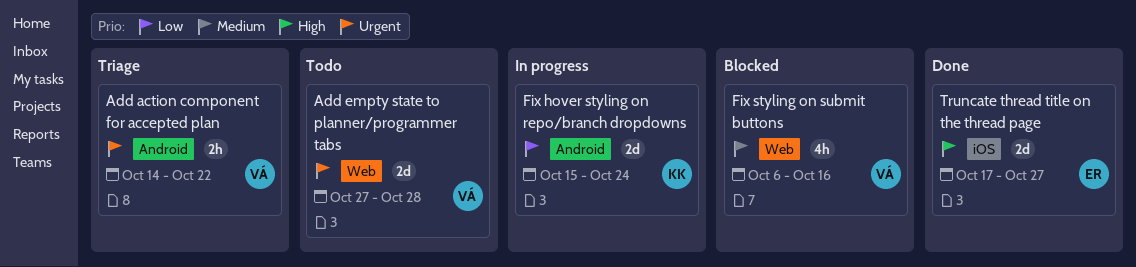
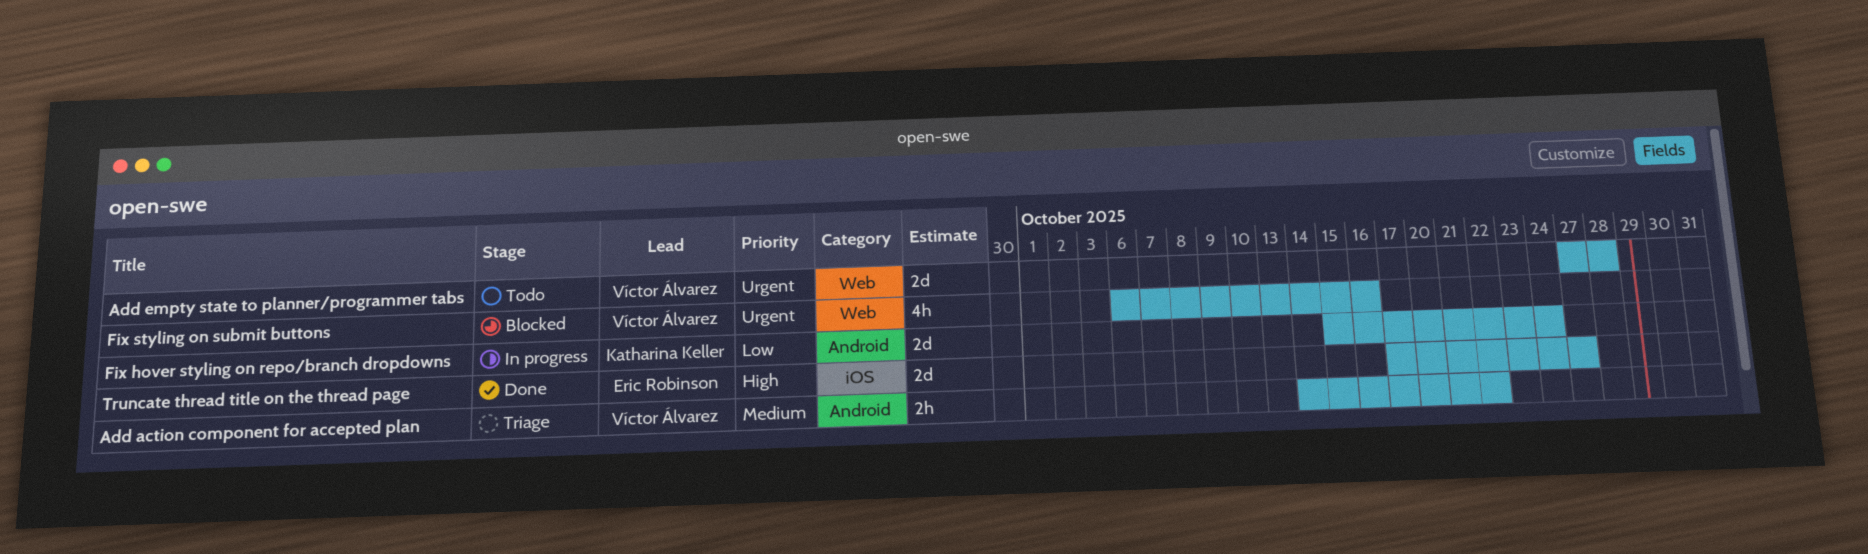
Add action component for accepted plan, priority: Urgent -> Medium
Fix styling on submit buttons, priority: Medium -> Urgent

